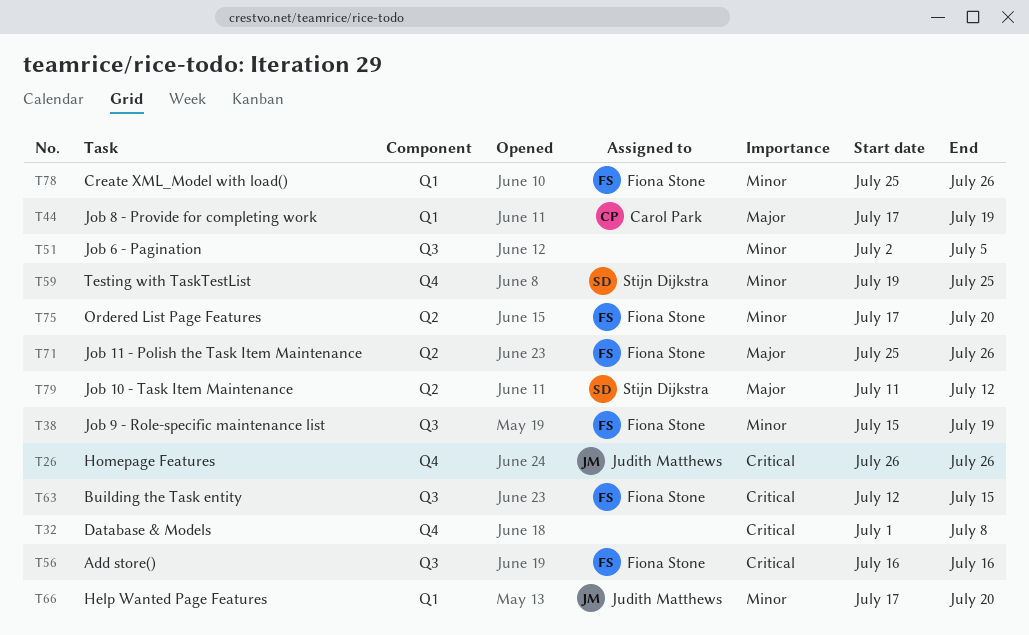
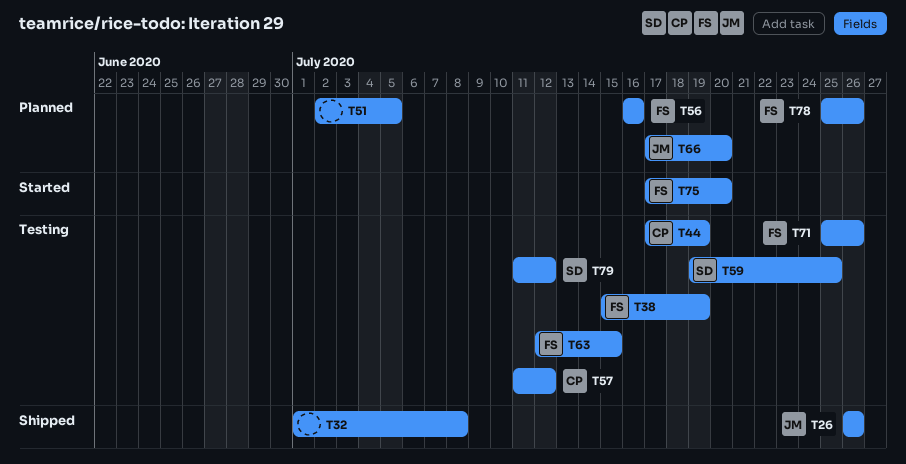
T57: none -> present

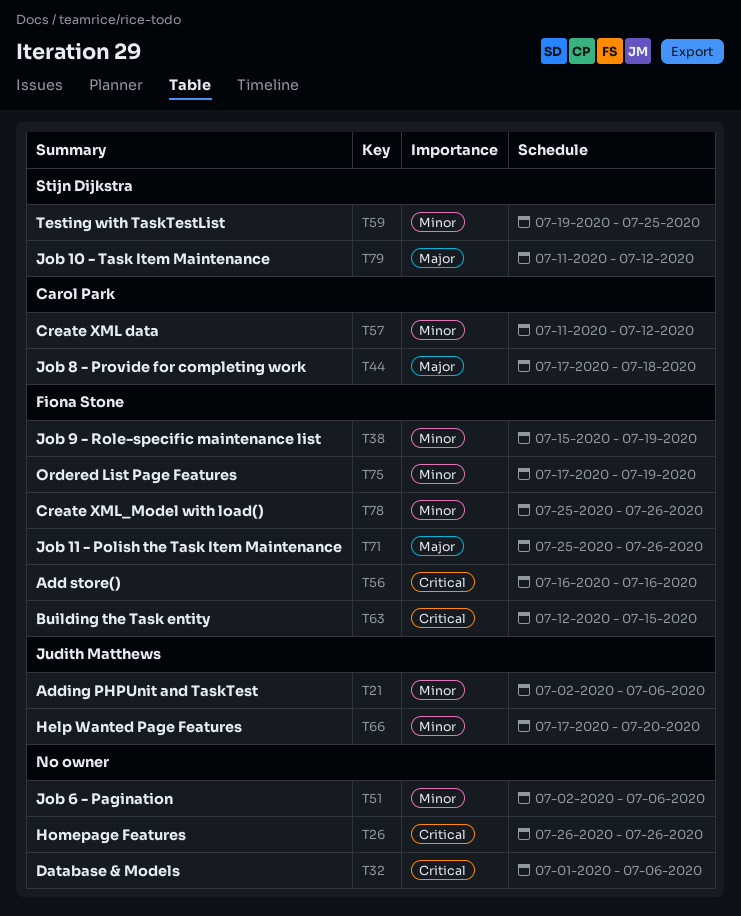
T21: none -> present
T26, owner: Judith Matthews -> none
T32, due: Jul 8 -> Jul 6
T44, due: Jul 19 -> Jul 18
T51, due: Jul 5 -> Jul 6
T75, due: Jul 20 -> Jul 19

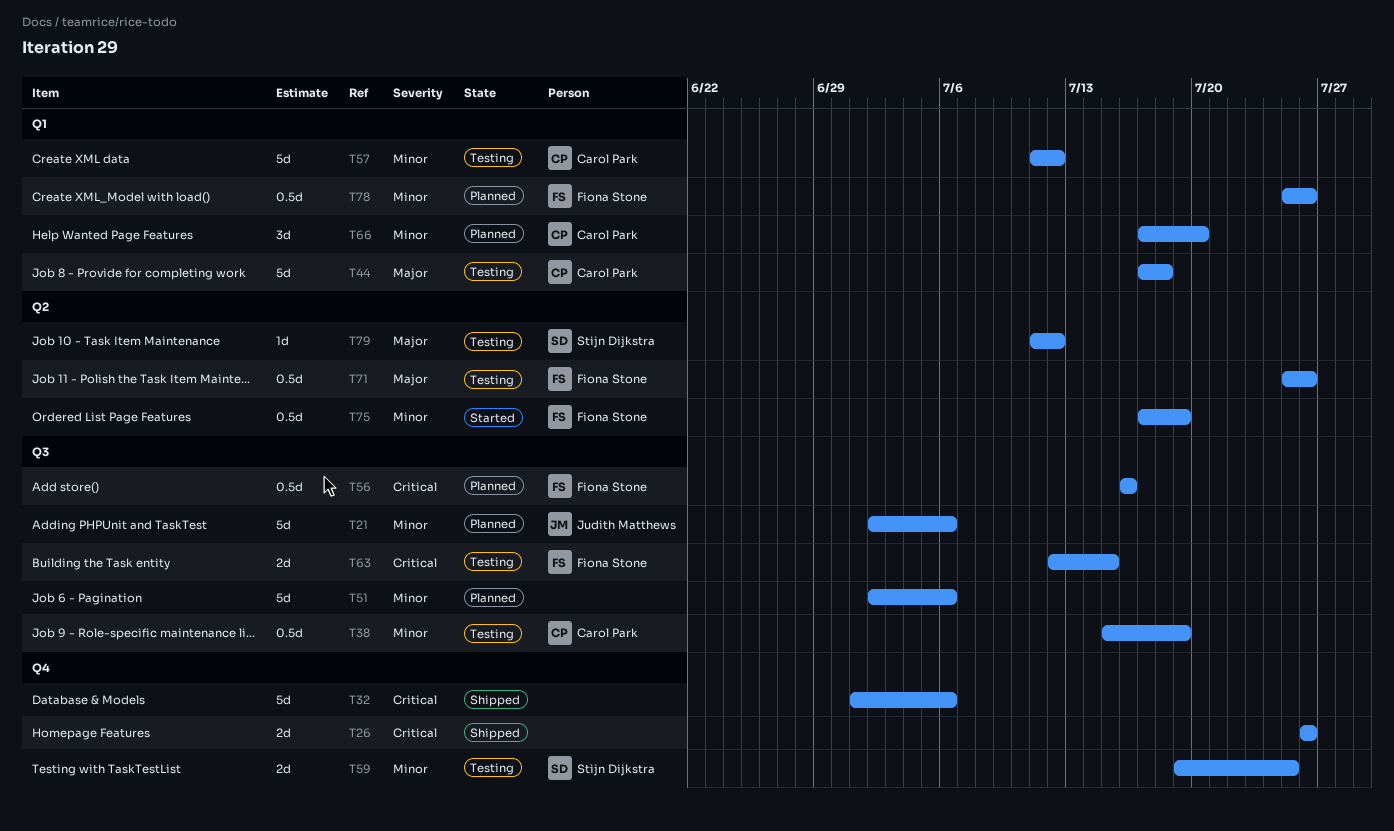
T38, owner: Fiona Stone -> Carol Park
T66, owner: Judith Matthews -> Carol Park

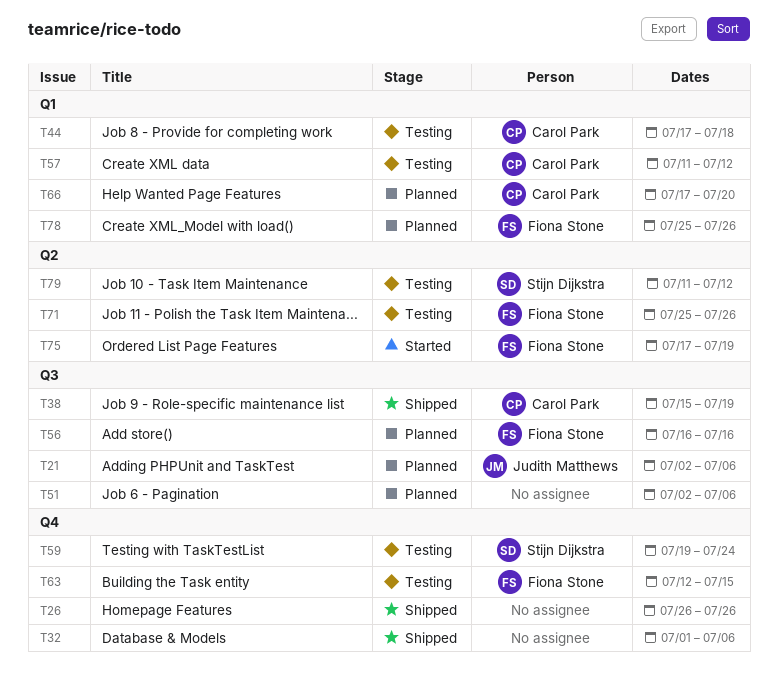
T38, status: Testing -> Shipped
T59, due: Jul 25 -> Jul 24
T63, label: Q3 -> Q4

